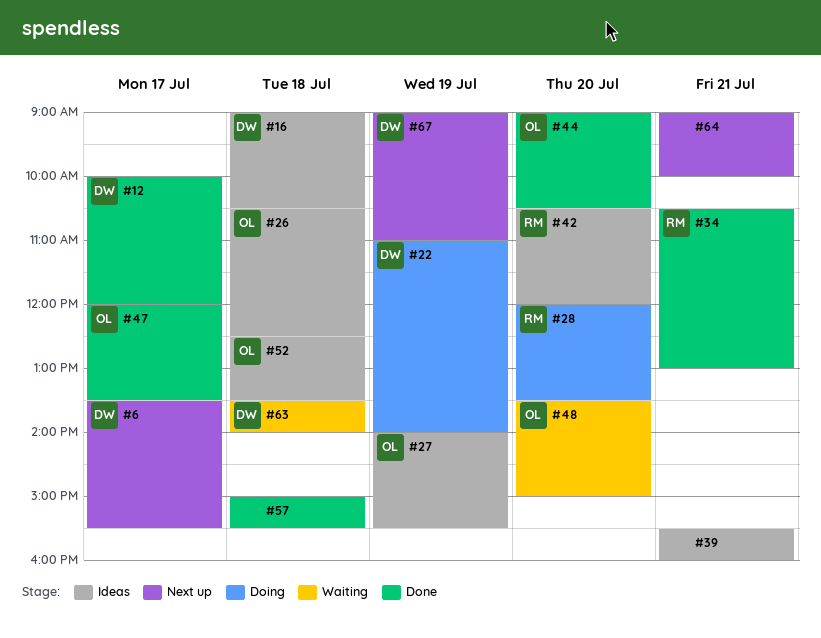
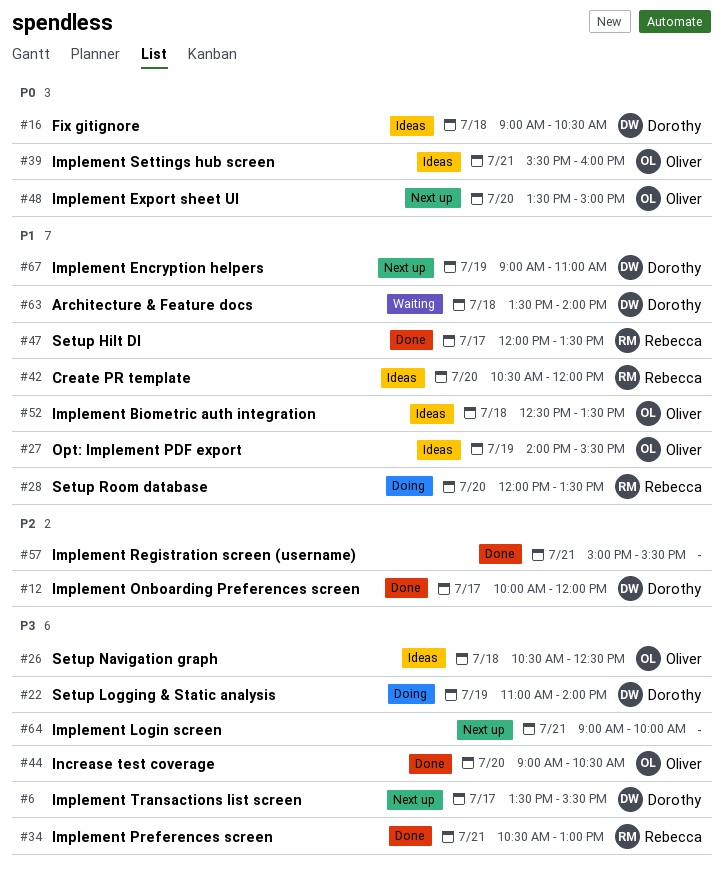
#39, owner: none -> Oliver
#47, owner: Oliver -> Rebecca
#48, status: Waiting -> Next up
#57, day: Jul 18 -> Jul 21

